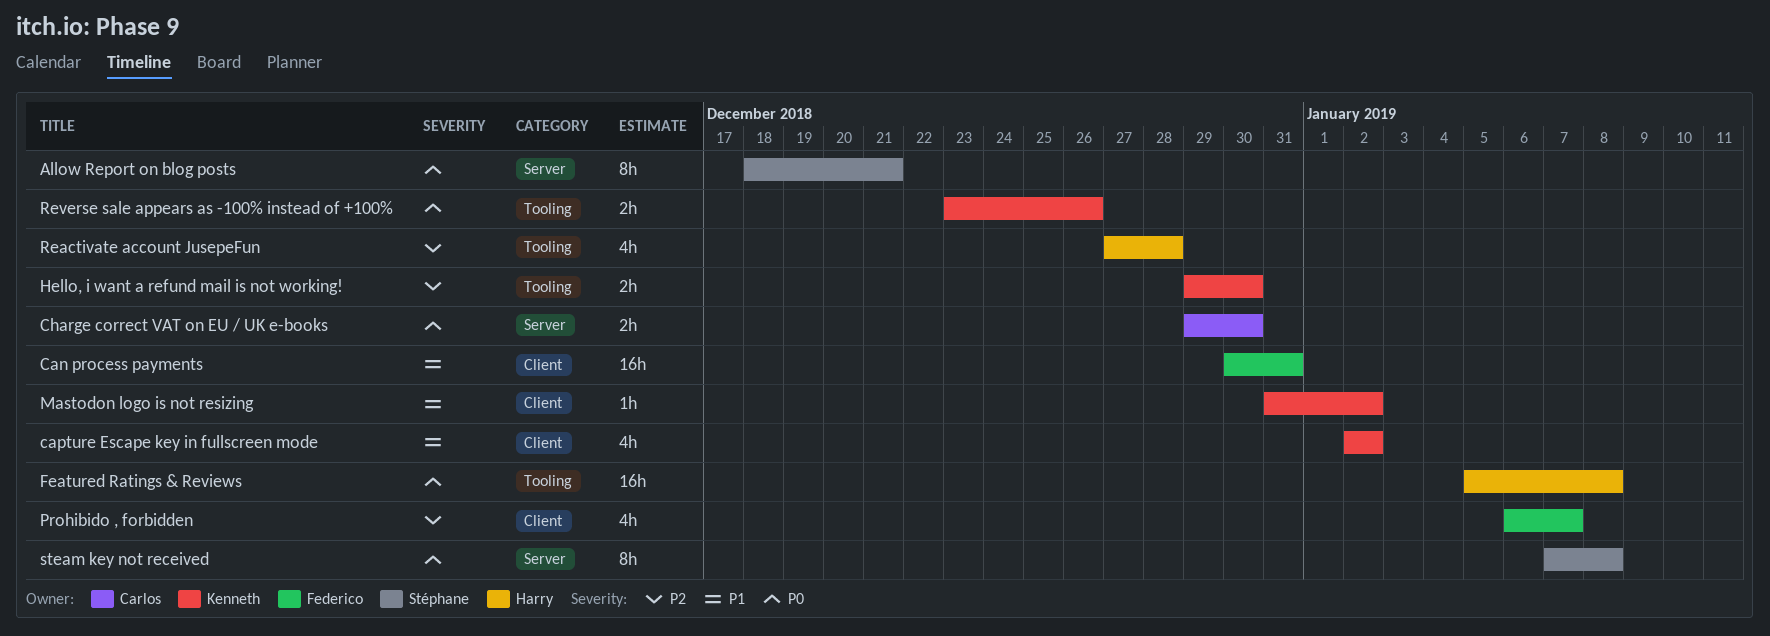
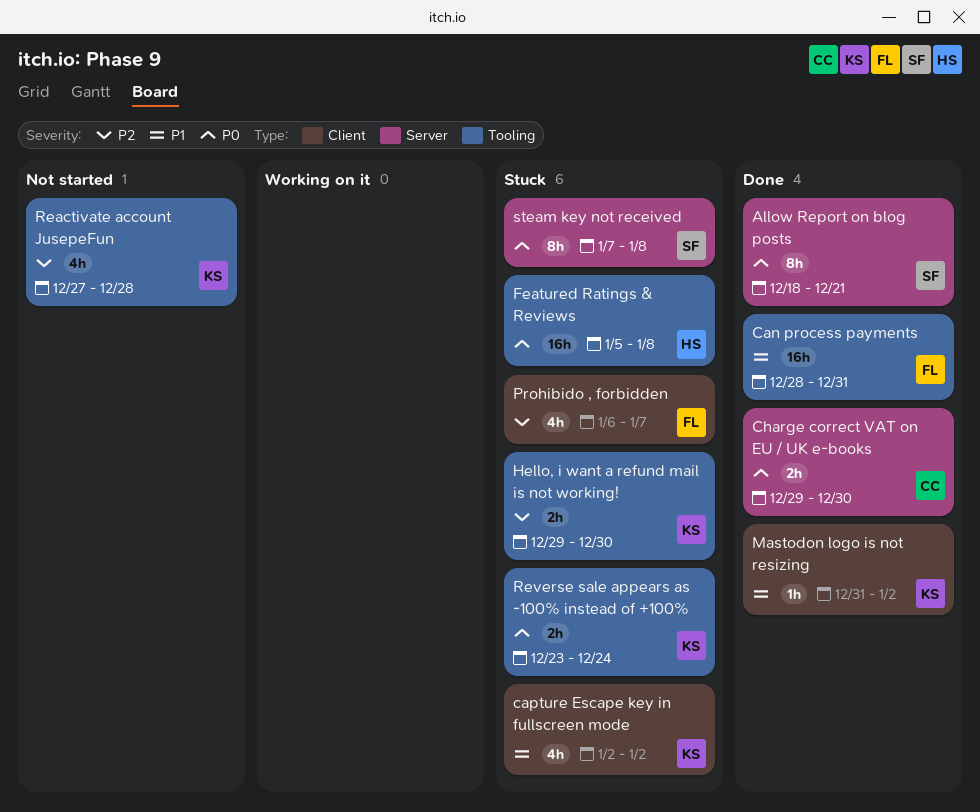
Can process payments, label: Client -> Tooling
Can process payments, start: Dec 30 -> Dec 28
Reactivate account JusepeFun, owner: Harry -> Kenneth
Reverse sale appears as -100% instead of +100%, due: Dec 26 -> Dec 24

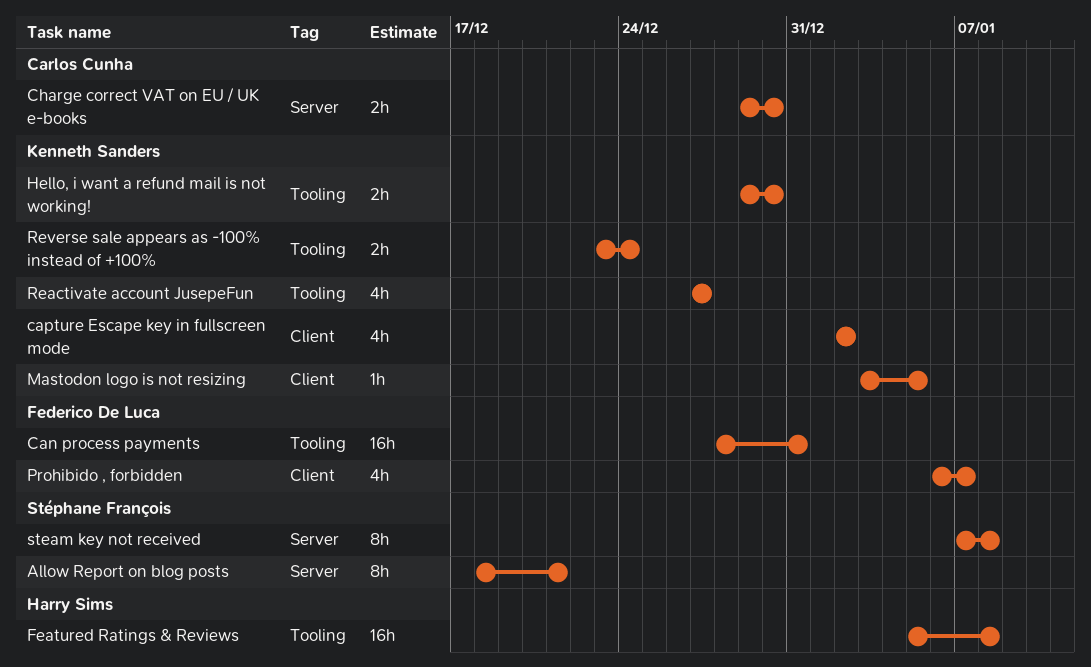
Mastodon logo is not resizing, start: Dec 31 -> Jan 3
Mastodon logo is not resizing, due: Jan 2 -> Jan 5
Reactivate account JusepeFun, due: Dec 28 -> Dec 27

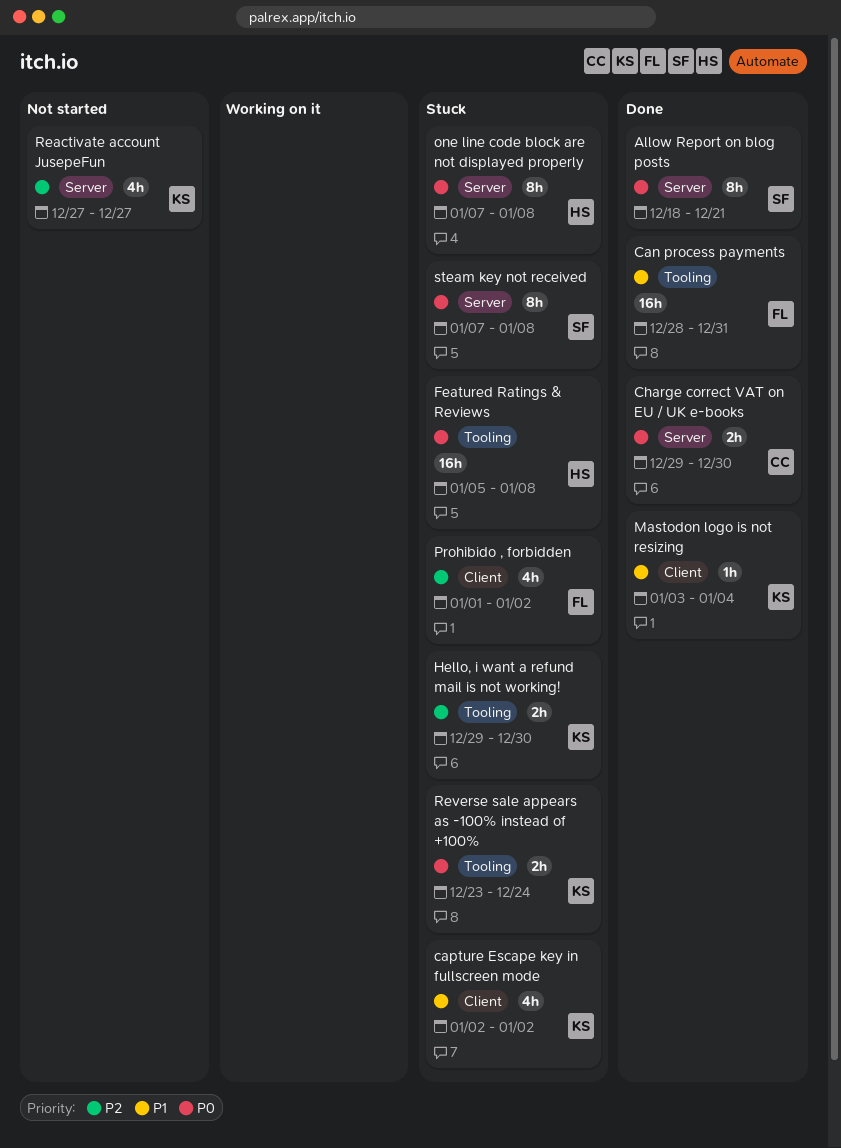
Mastodon logo is not resizing, due: Jan 5 -> Jan 4
one line code block are not displayed properly: none -> present
Prohibido , forbidden, start: Jan 6 -> Jan 1
Prohibido , forbidden, due: Jan 7 -> Jan 2
Reactivate account JusepeFun, label: Tooling -> Server

